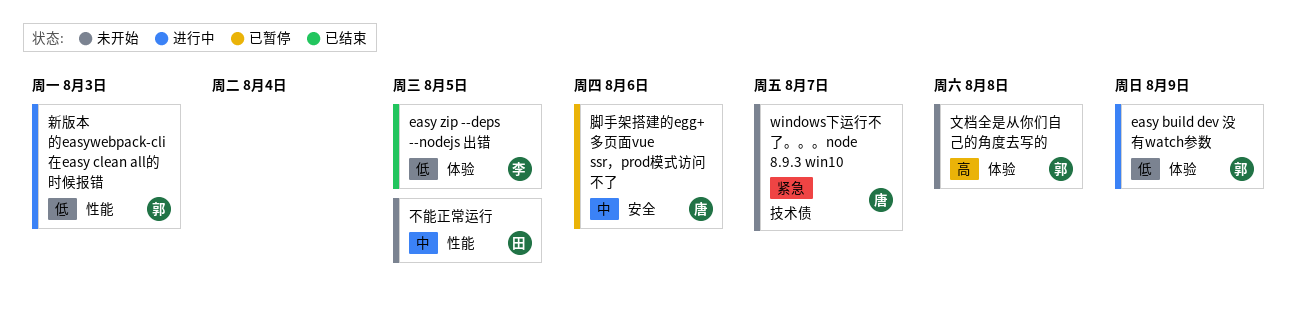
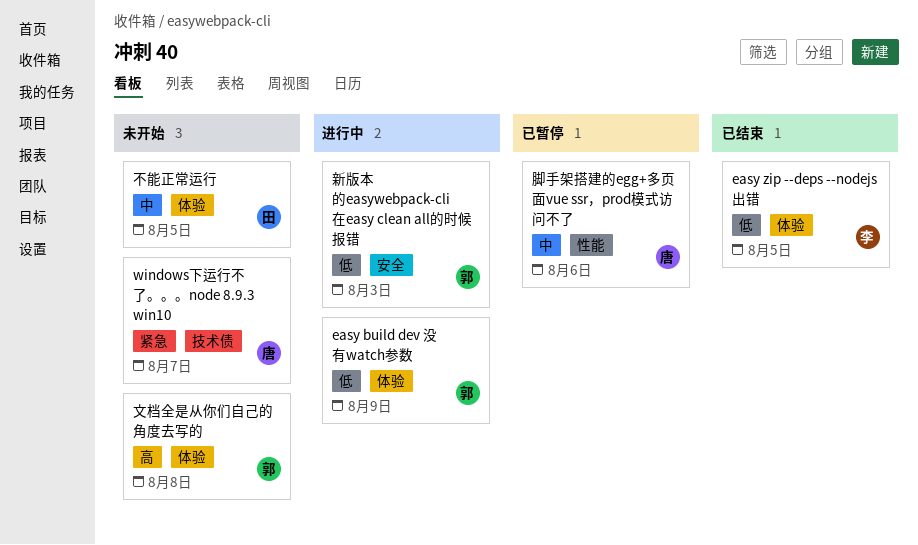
不能正常运行, label: 性能 -> 体验
新版本的easywebpack-cli在easy clean all的时候报错, label: 性能 -> 安全
脚手架搭建的egg+多页面vue ssr，prod模式访问不了, label: 安全 -> 性能

